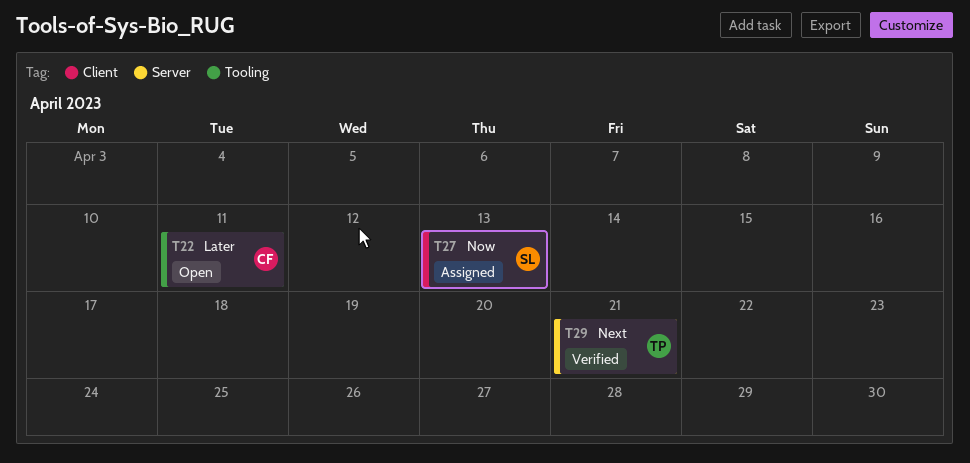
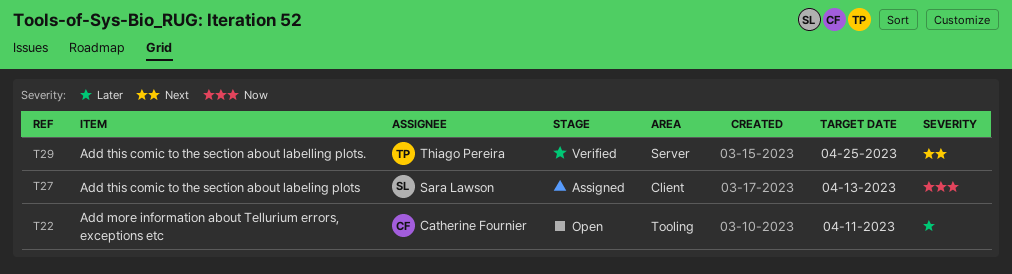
T29, due: Apr 21 -> Apr 25

